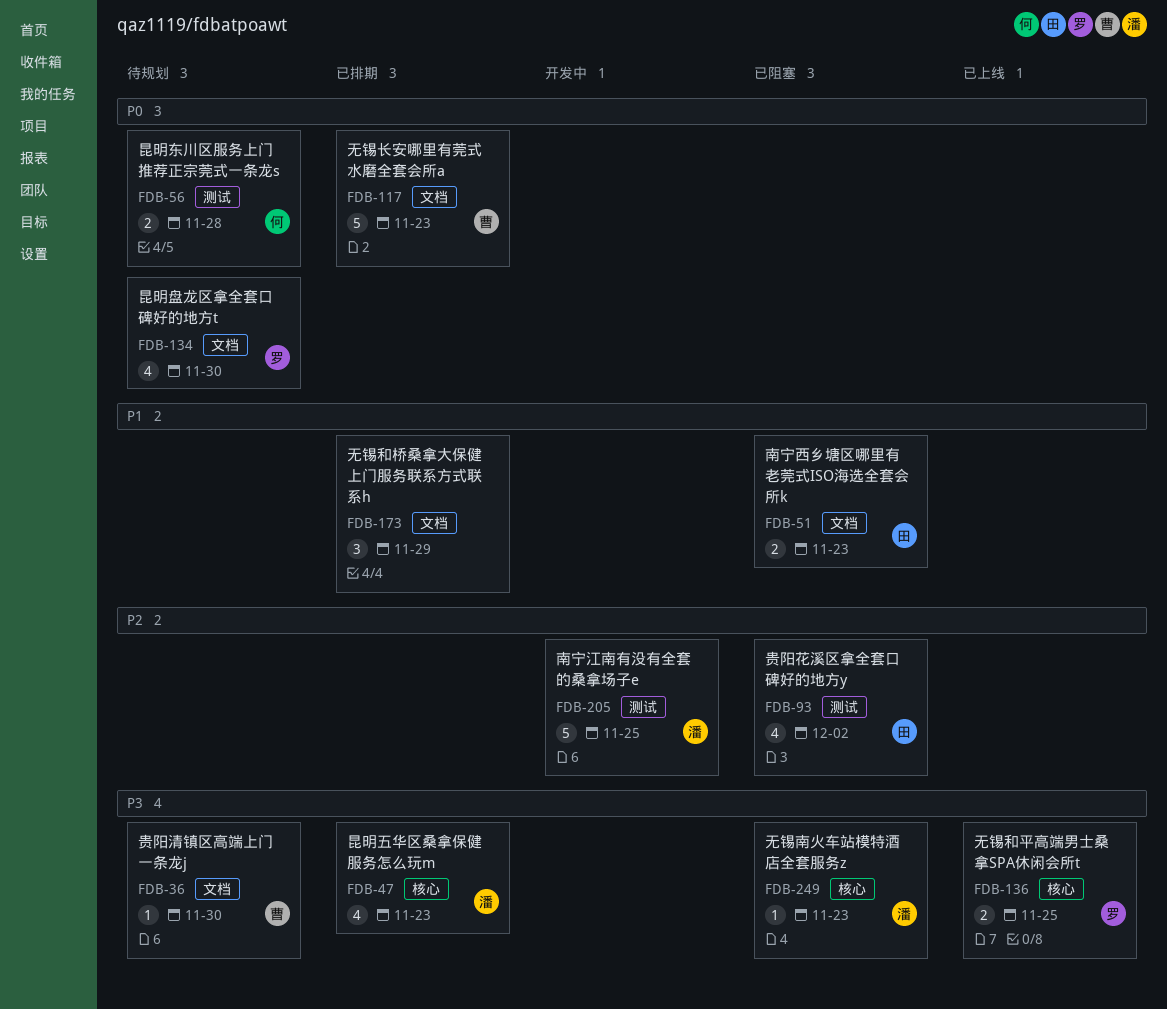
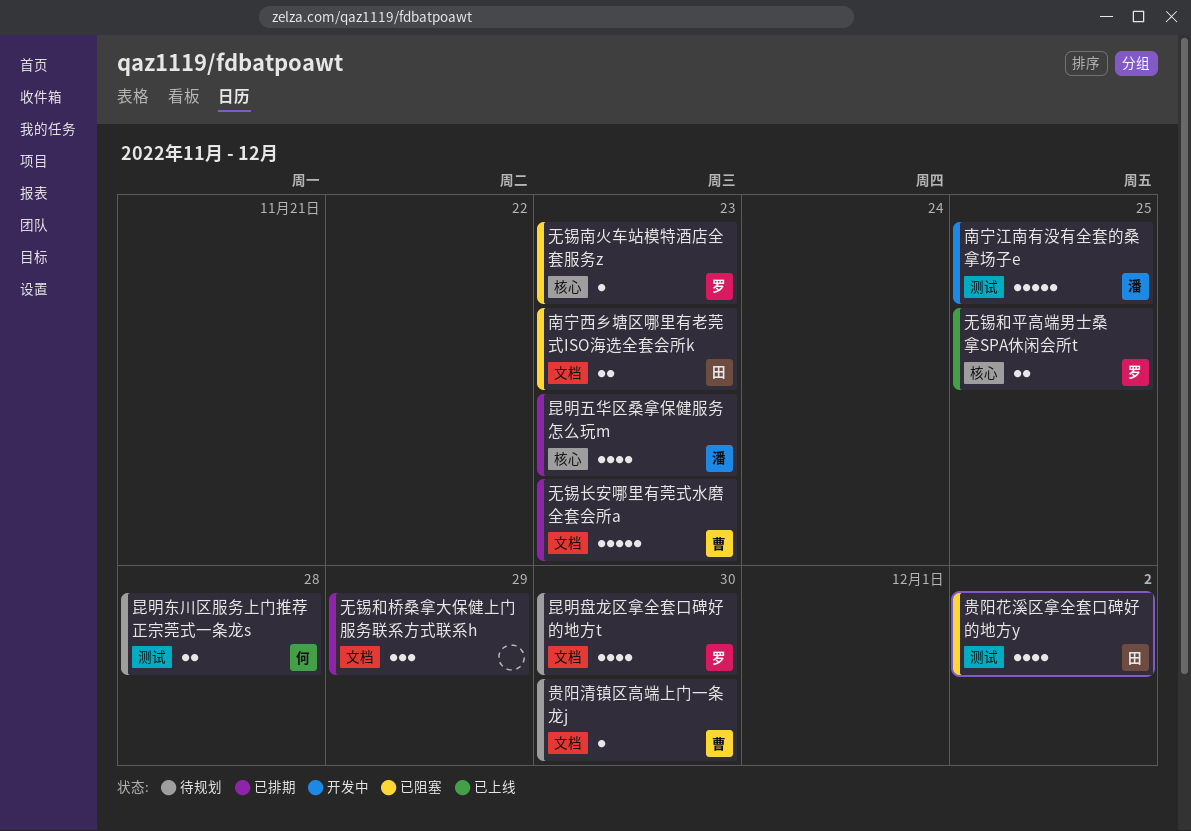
无锡南火车站模特酒店全套服务z, owner: 潘 -> 罗

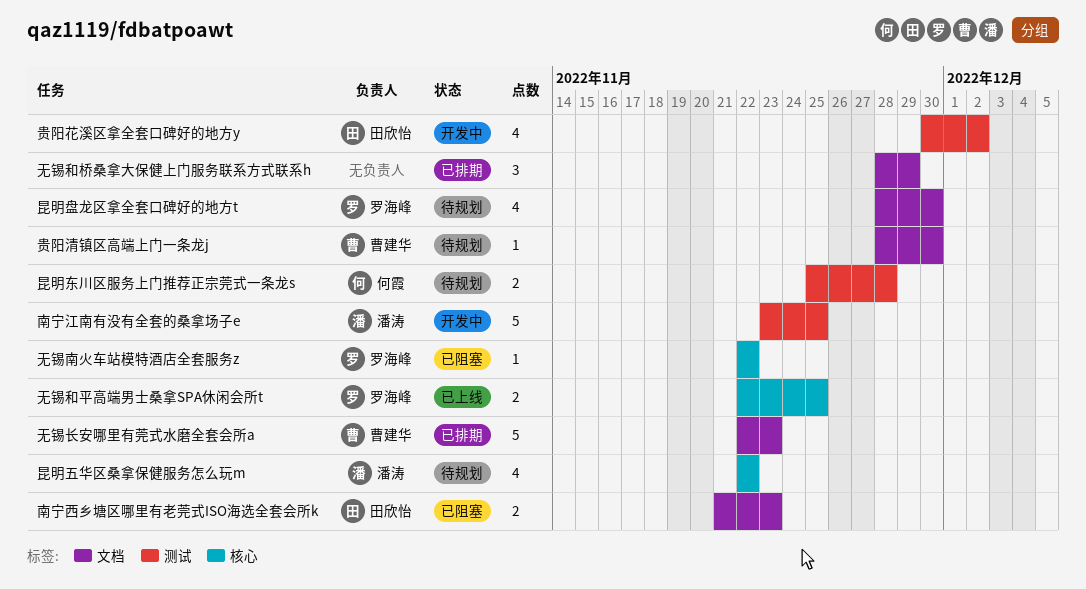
无锡南火车站模特酒店全套服务z, due: Nov 23 -> Nov 22
昆明五华区桑拿保健服务怎么玩m, status: 已排期 -> 待规划
昆明五华区桑拿保健服务怎么玩m, due: Nov 23 -> Nov 22
贵阳花溪区拿全套口碑好的地方y, status: 已阻塞 -> 开发中

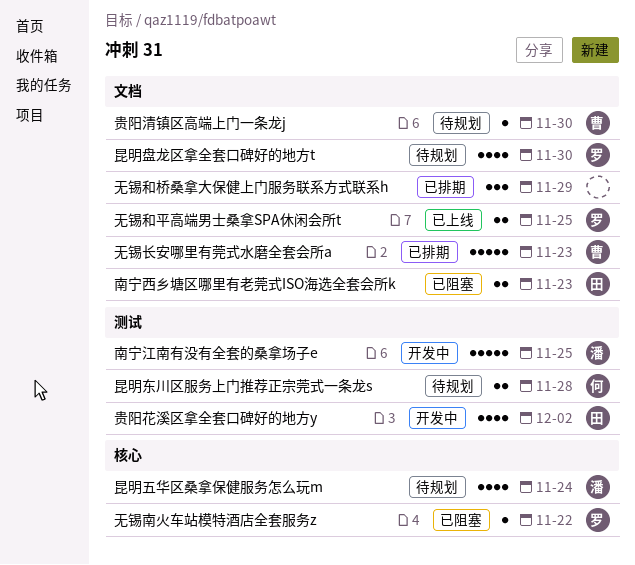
无锡和平高端男士桑拿SPA休闲会所t, label: 核心 -> 文档
昆明五华区桑拿保健服务怎么玩m, due: Nov 22 -> Nov 24

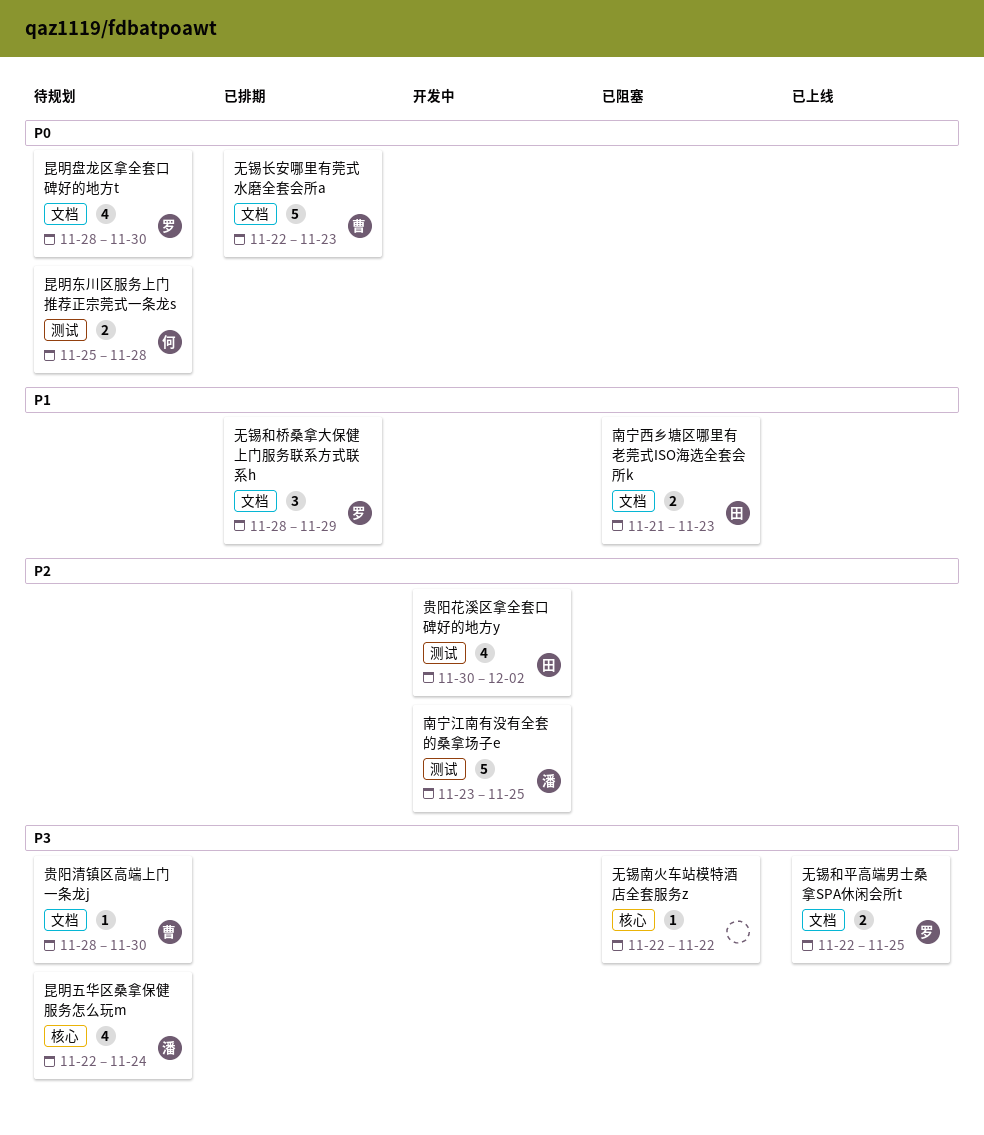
无锡南火车站模特酒店全套服务z, owner: 罗 -> none
无锡和桥桑拿大保健上门服务联系方式联系h, owner: none -> 罗

